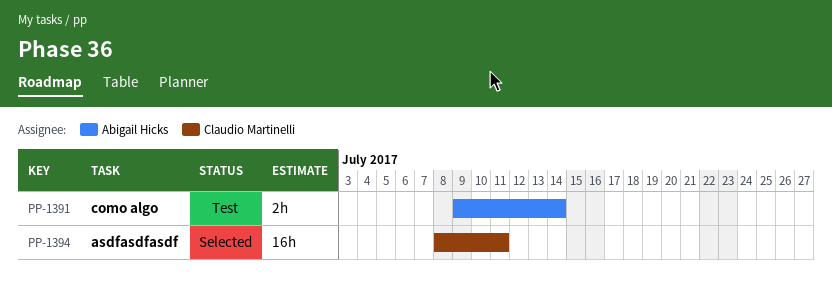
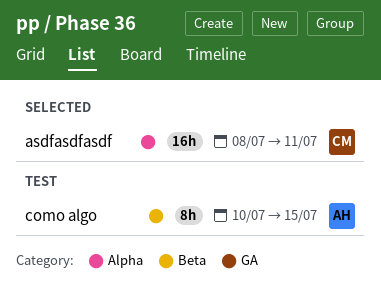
como algo, estimate: 2h -> 8h
como algo, start: Jul 9 -> Jul 10
como algo, due: Jul 14 -> Jul 15

